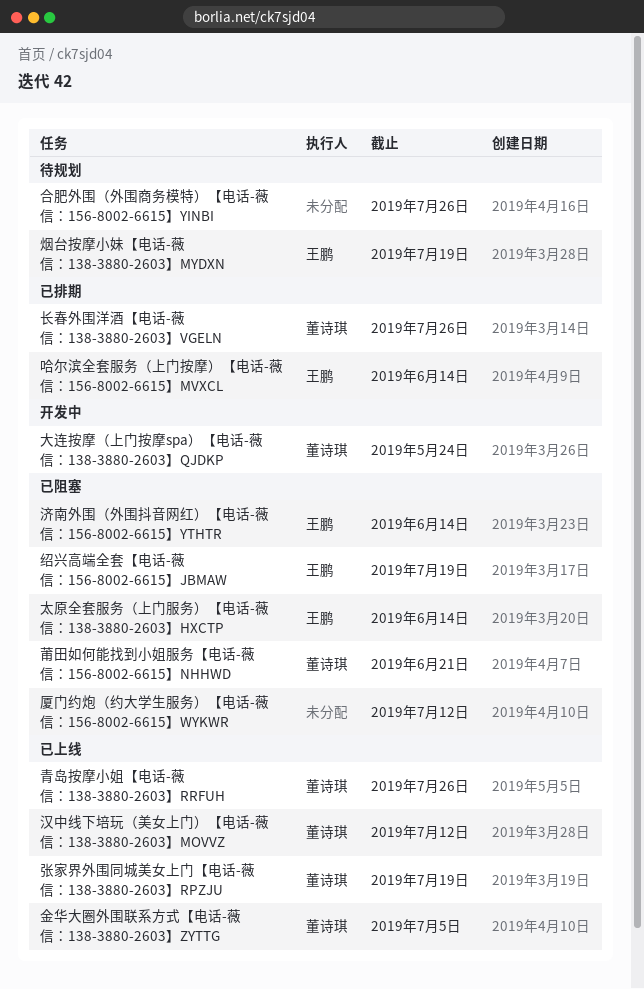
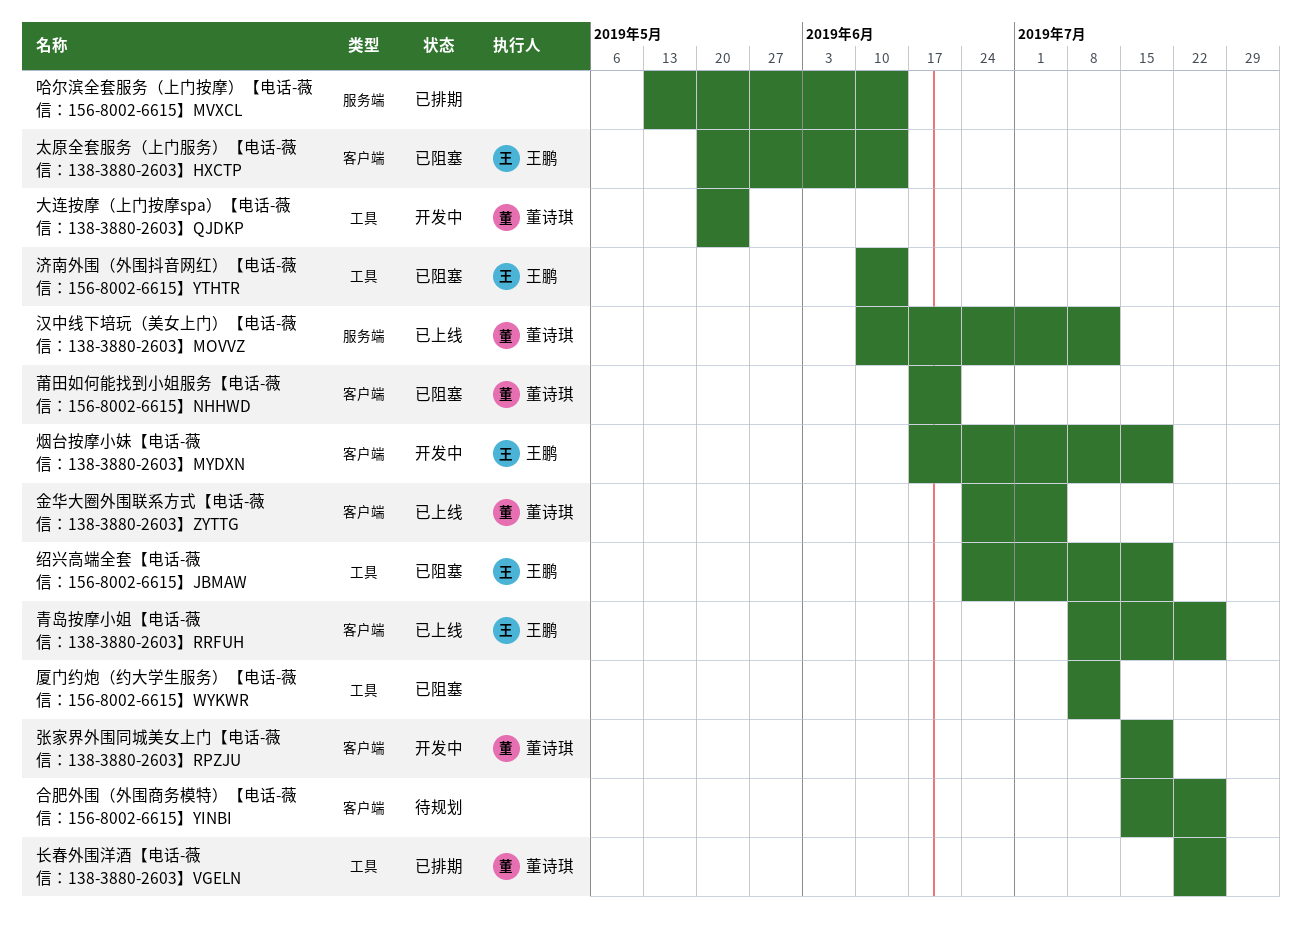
哈尔滨全套服务（上门按摩）【电话-薇信：156-8002-6615】MVXCL, owner: 王鹏 -> none
张家界外围同城美女上门【电话-薇信：138-3880-2603】RPZJU, status: 已上线 -> 开发中
烟台按摩小妹【电话-薇信：138-3880-2603】MYDXN, status: 待规划 -> 开发中
青岛按摩小姐【电话-薇信：138-3880-2603】RRFUH, owner: 董诗琪 -> 王鹏

